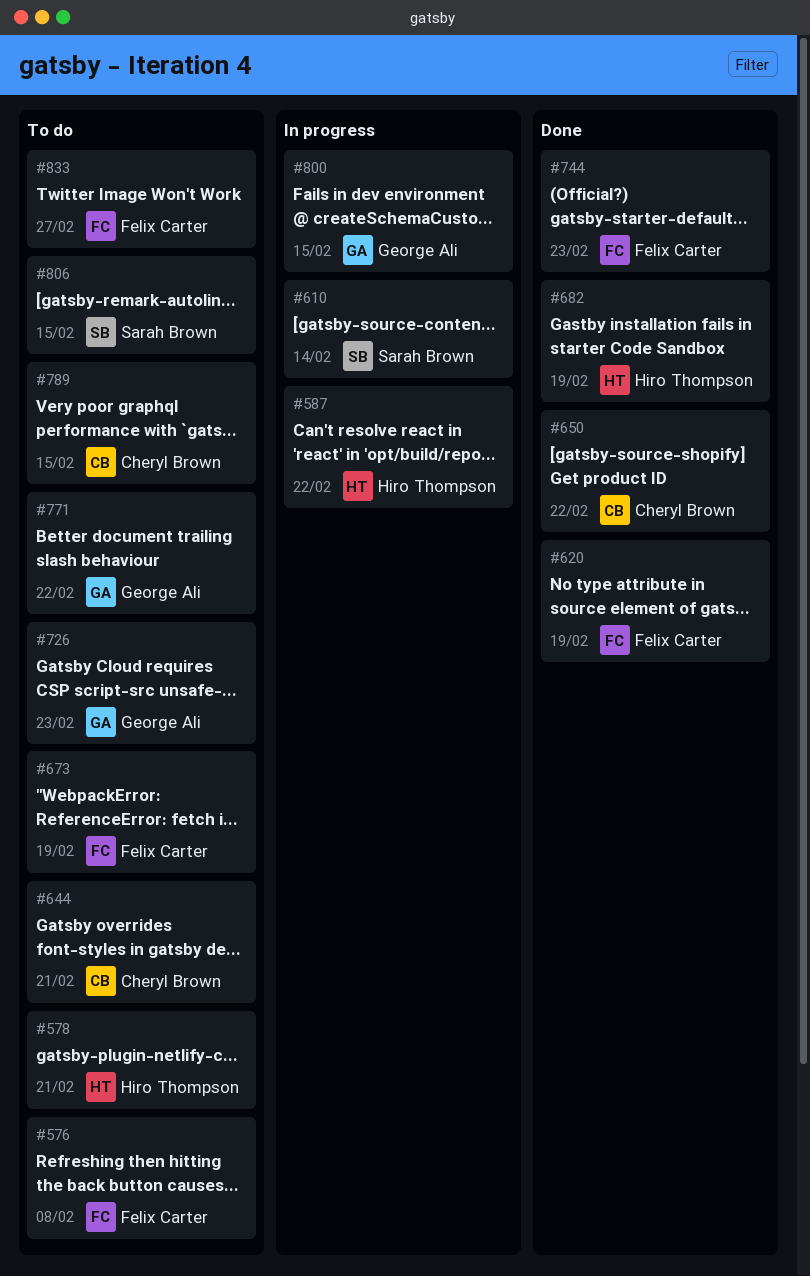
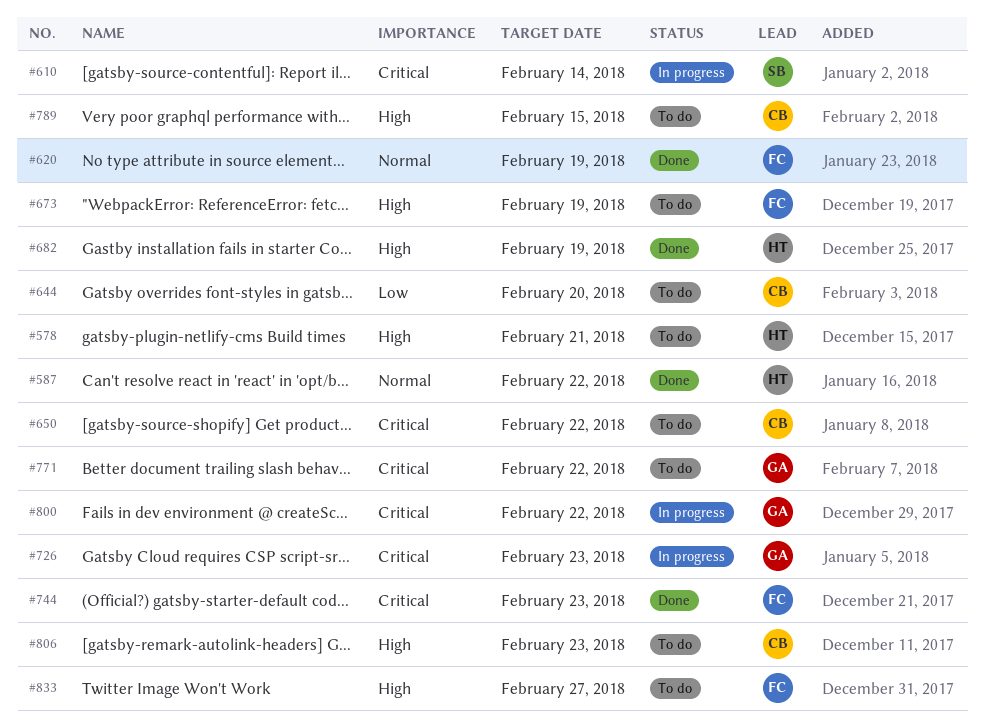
#576: present -> none
#587, status: In progress -> Done
#644, due: Feb 21 -> Feb 20
#650, status: Done -> To do
#726, status: To do -> In progress
#800, due: Feb 15 -> Feb 22
#806, owner: Sarah Brown -> Cheryl Brown
#806, due: Feb 15 -> Feb 23

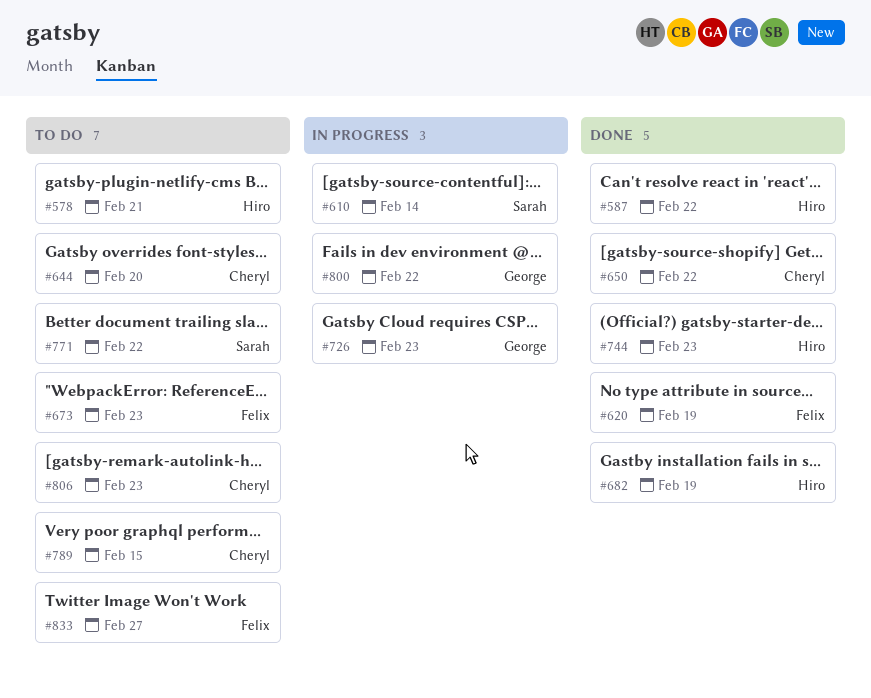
#650, status: To do -> Done
#673, due: Feb 19 -> Feb 23
#744, owner: Felix -> Hiro
#771, owner: George -> Sarah

